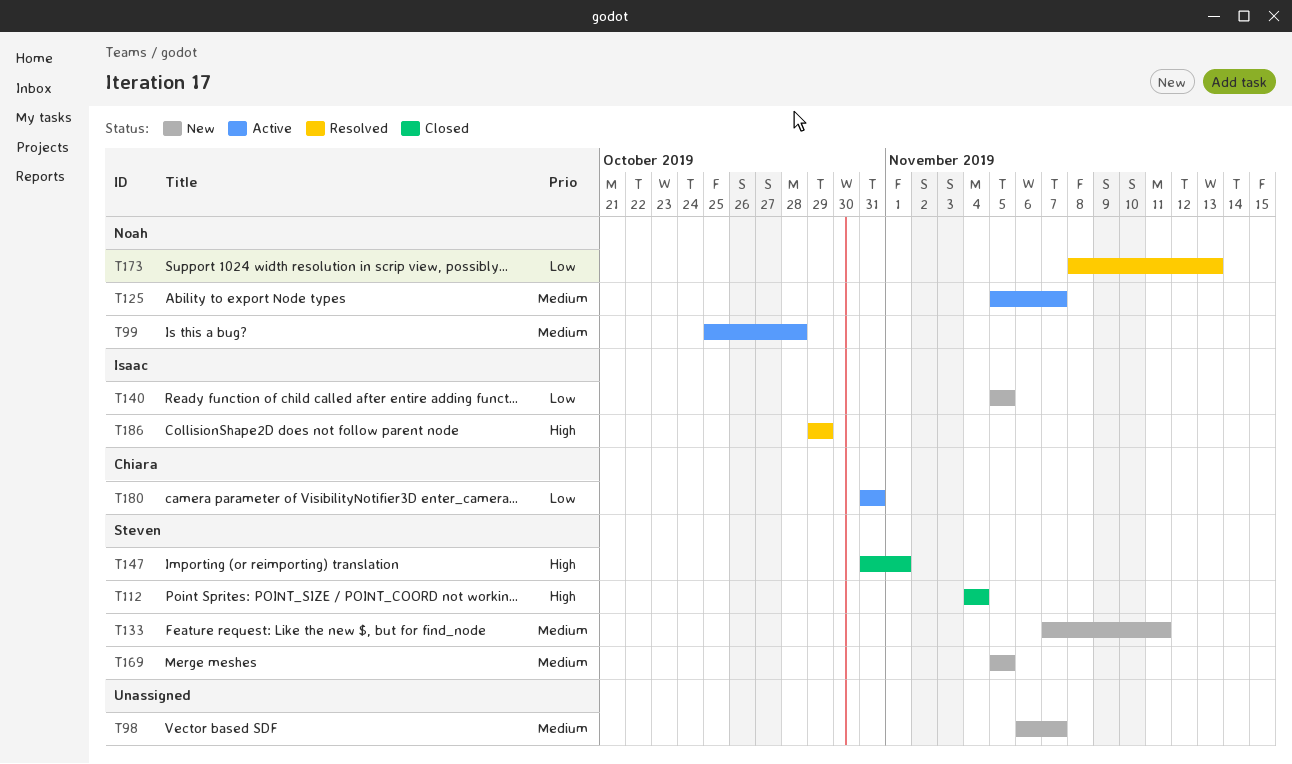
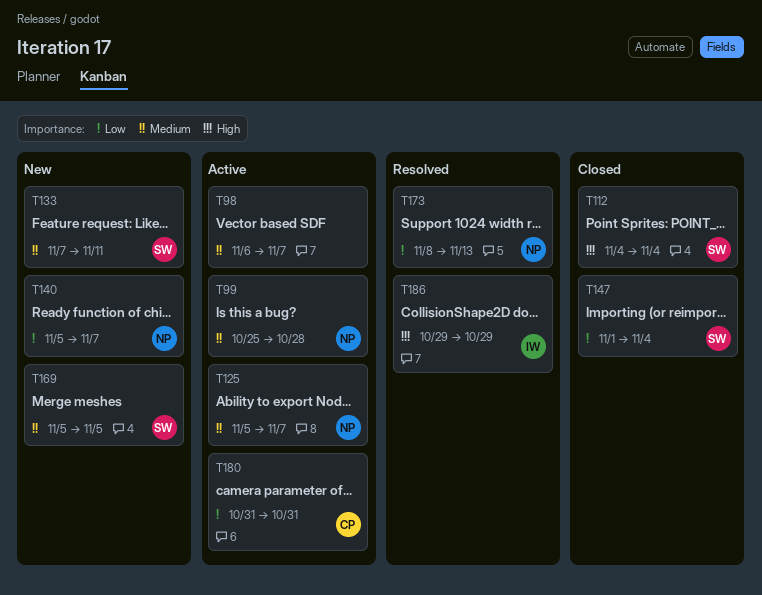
T98, status: New -> Active
T140, owner: Isaac -> Noah
T140, due: Nov 5 -> Nov 7
T147, priority: High -> Low
T147, start: Oct 31 -> Nov 1
T147, due: Nov 1 -> Nov 4

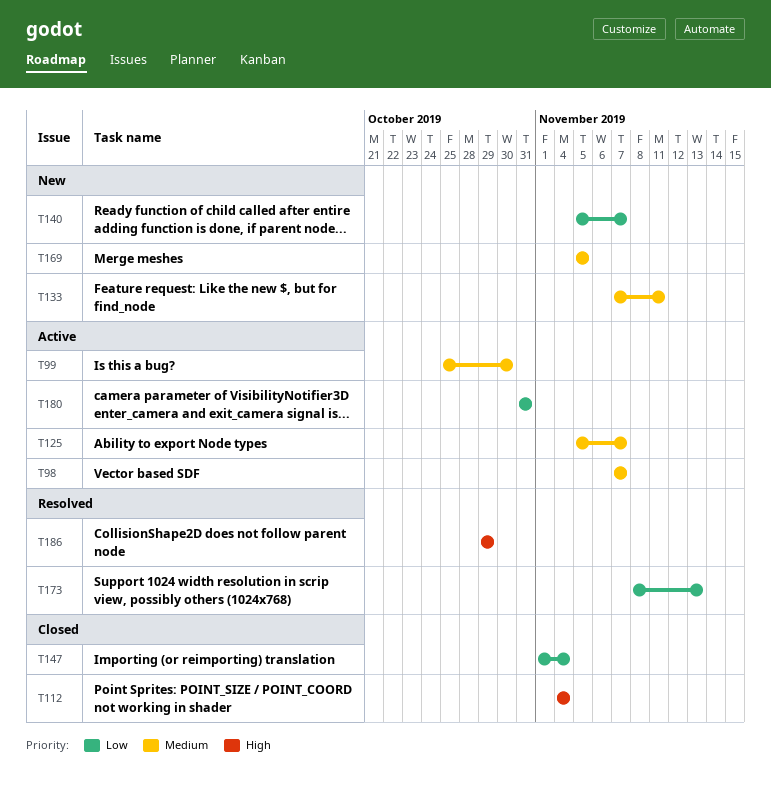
T98, start: Nov 6 -> Nov 7
T99, due: Oct 28 -> Oct 30

